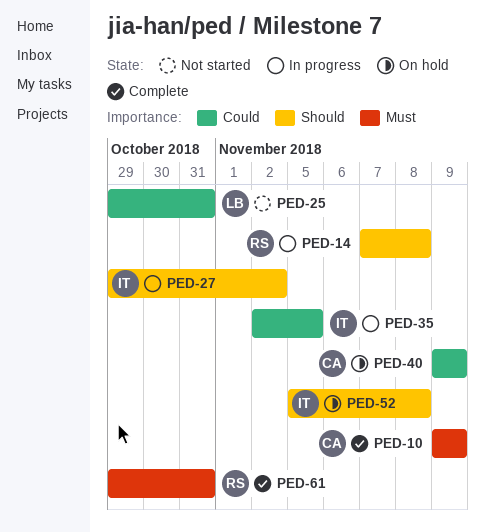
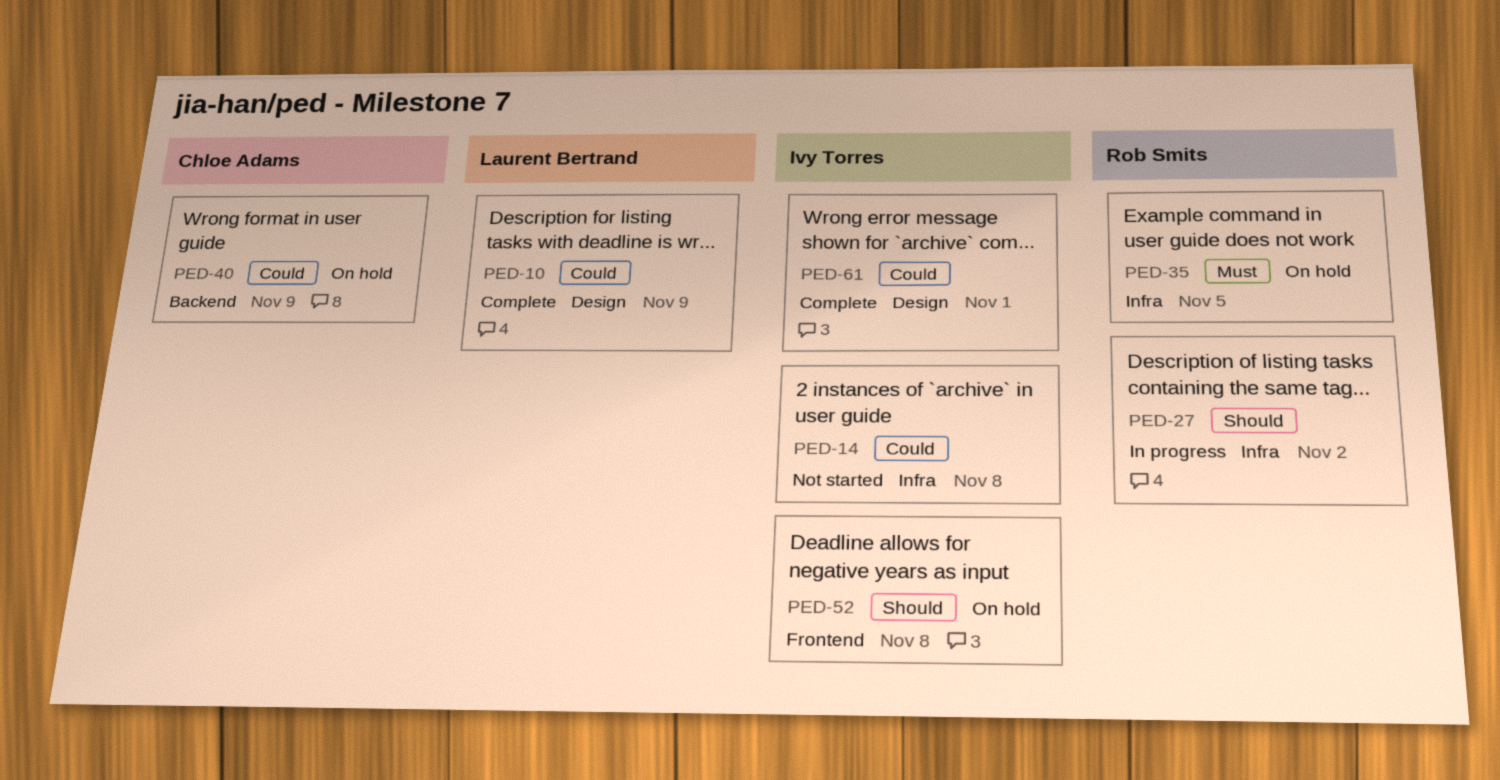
PED-10, owner: Chloe Adams -> Laurent Bertrand
PED-10, priority: Must -> Could
PED-14, status: In progress -> Not started
PED-14, owner: Rob Smits -> Ivy Torres
PED-14, priority: Should -> Could
PED-25: present -> none
PED-27, owner: Ivy Torres -> Rob Smits
PED-35, status: In progress -> On hold
PED-35, owner: Ivy Torres -> Rob Smits
PED-35, priority: Could -> Must
PED-61, owner: Rob Smits -> Ivy Torres
PED-61, priority: Must -> Could
PED-61, due: Oct 31 -> Nov 1

